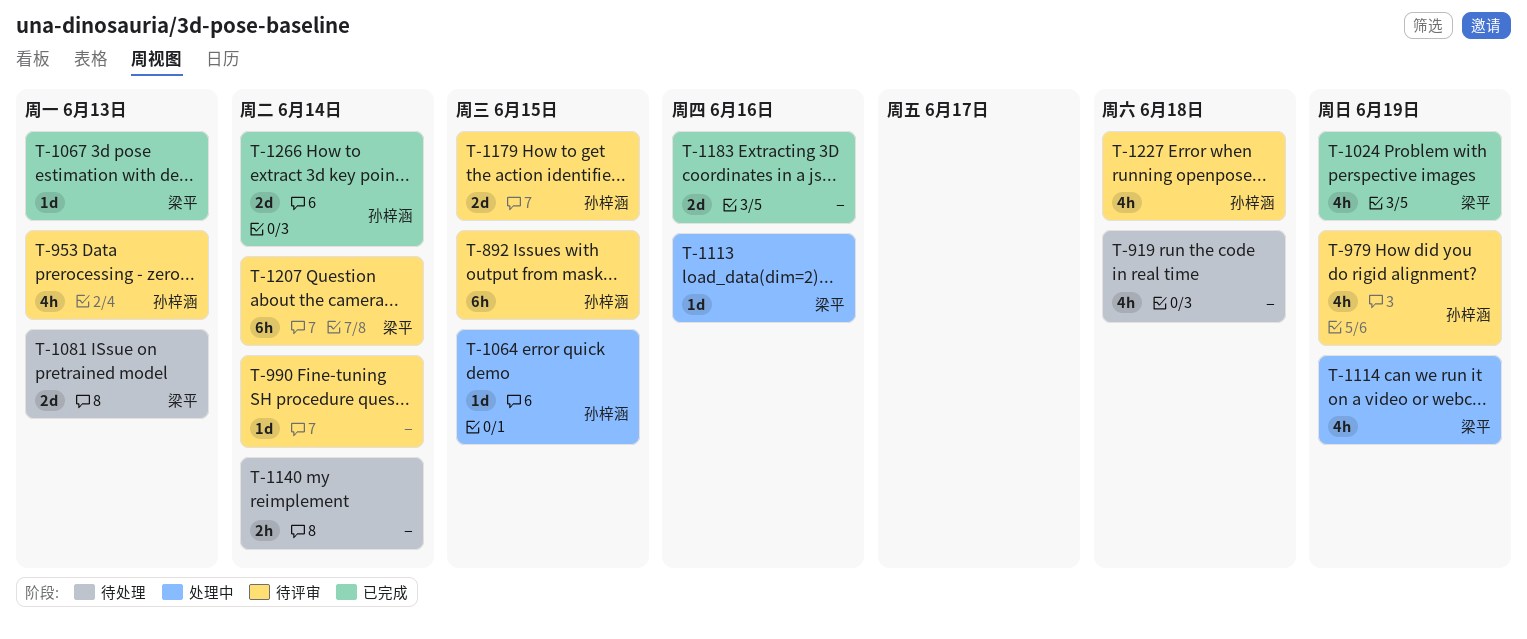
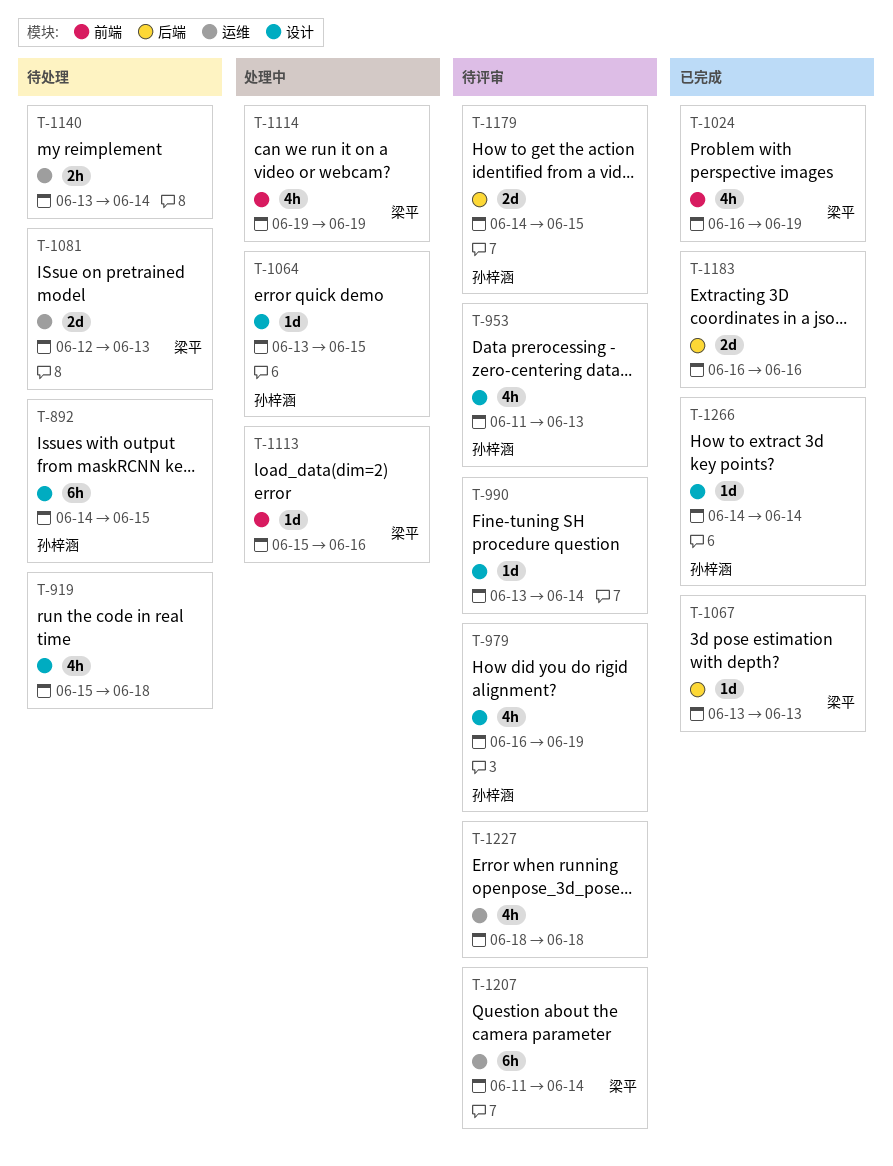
T-892, status: 待评审 -> 待处理
T-1227, owner: 孙梓涵 -> none
T-1266, estimate: 2d -> 1d

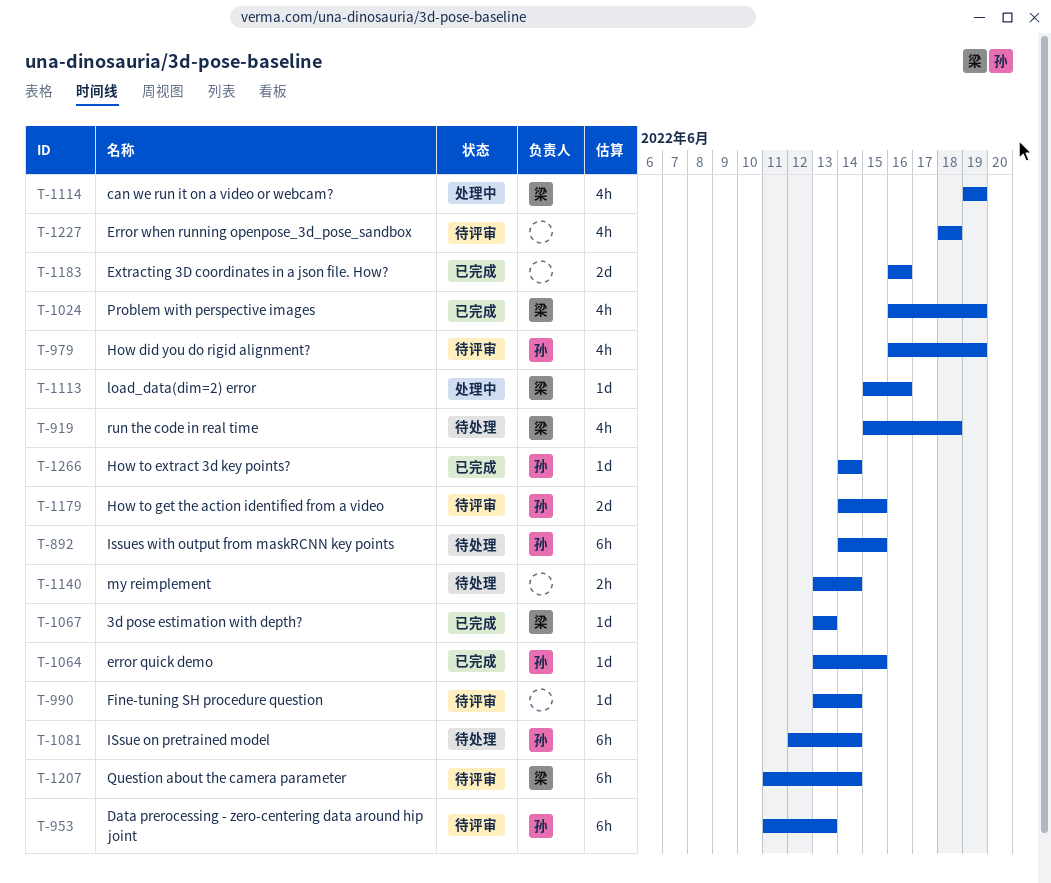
T-919, owner: none -> 梁平
T-953, estimate: 4h -> 6h
T-1064, status: 处理中 -> 已完成
T-1081, owner: 梁平 -> 孙梓涵
T-1081, estimate: 2d -> 6h
T-1081, due: Jun 13 -> Jun 14

